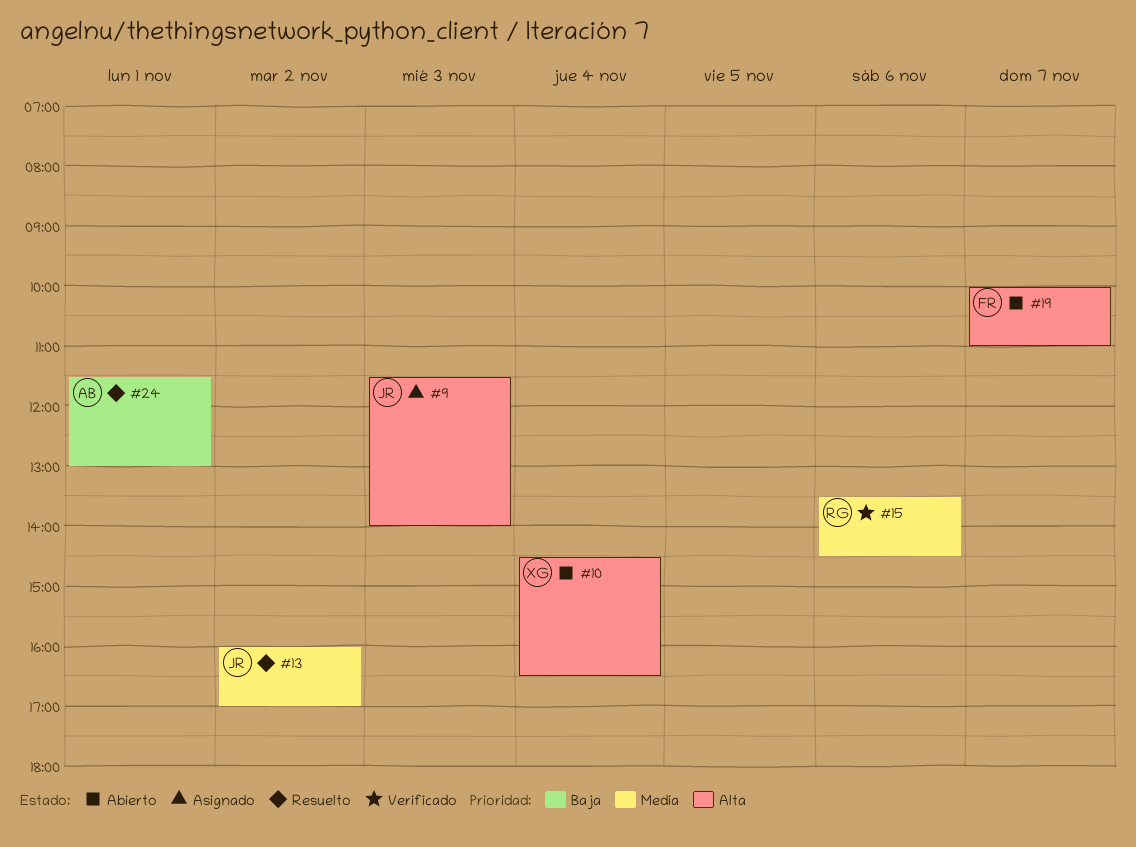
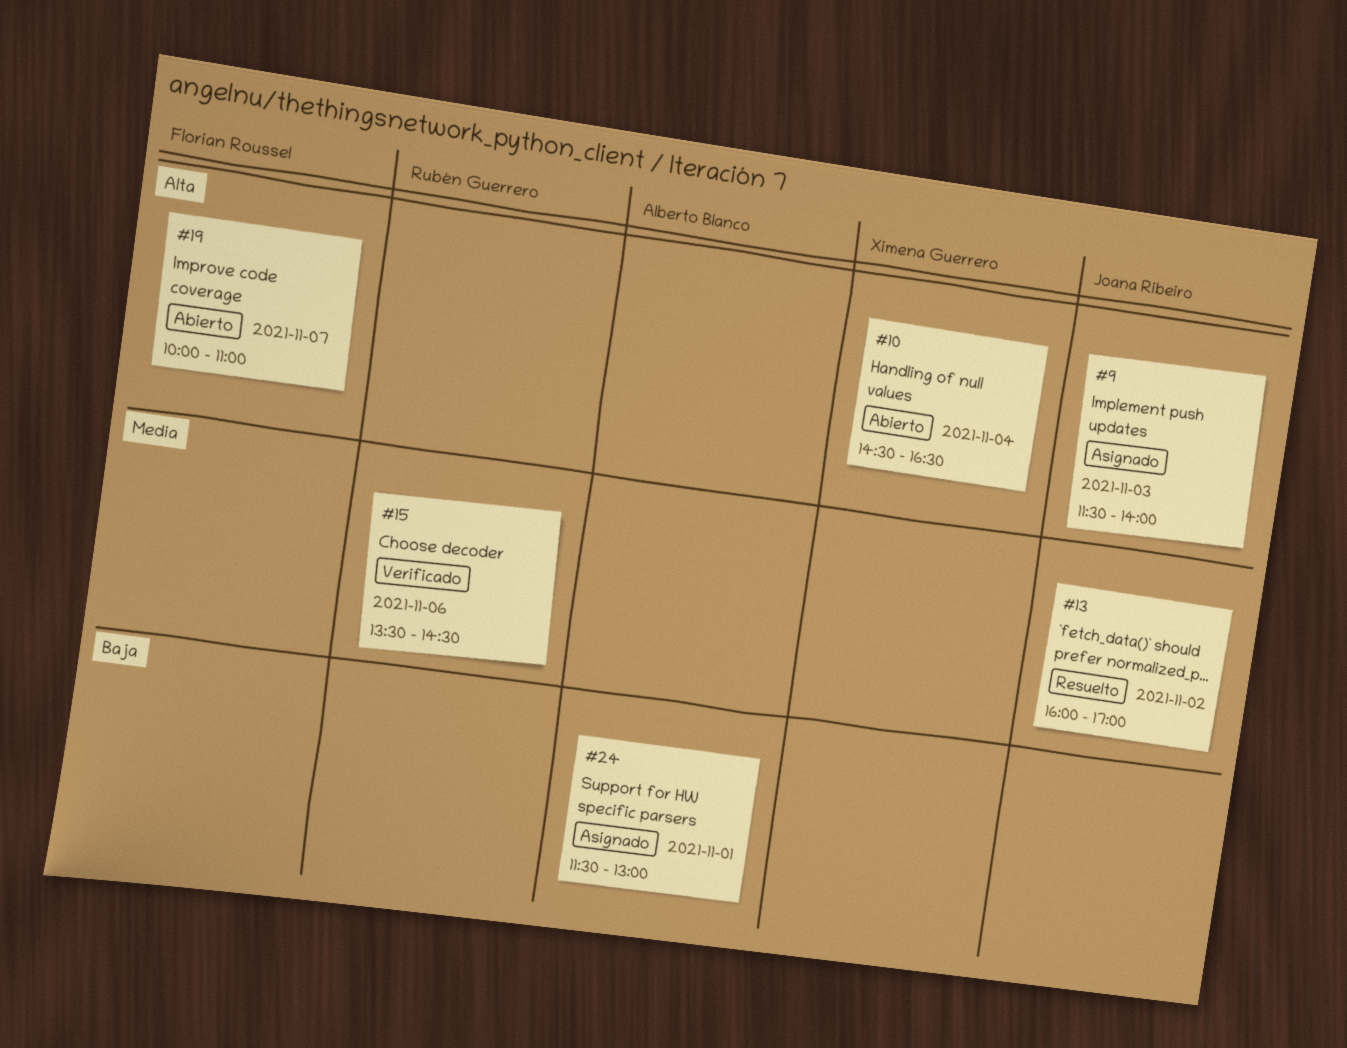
#24, status: Resuelto -> Asignado

